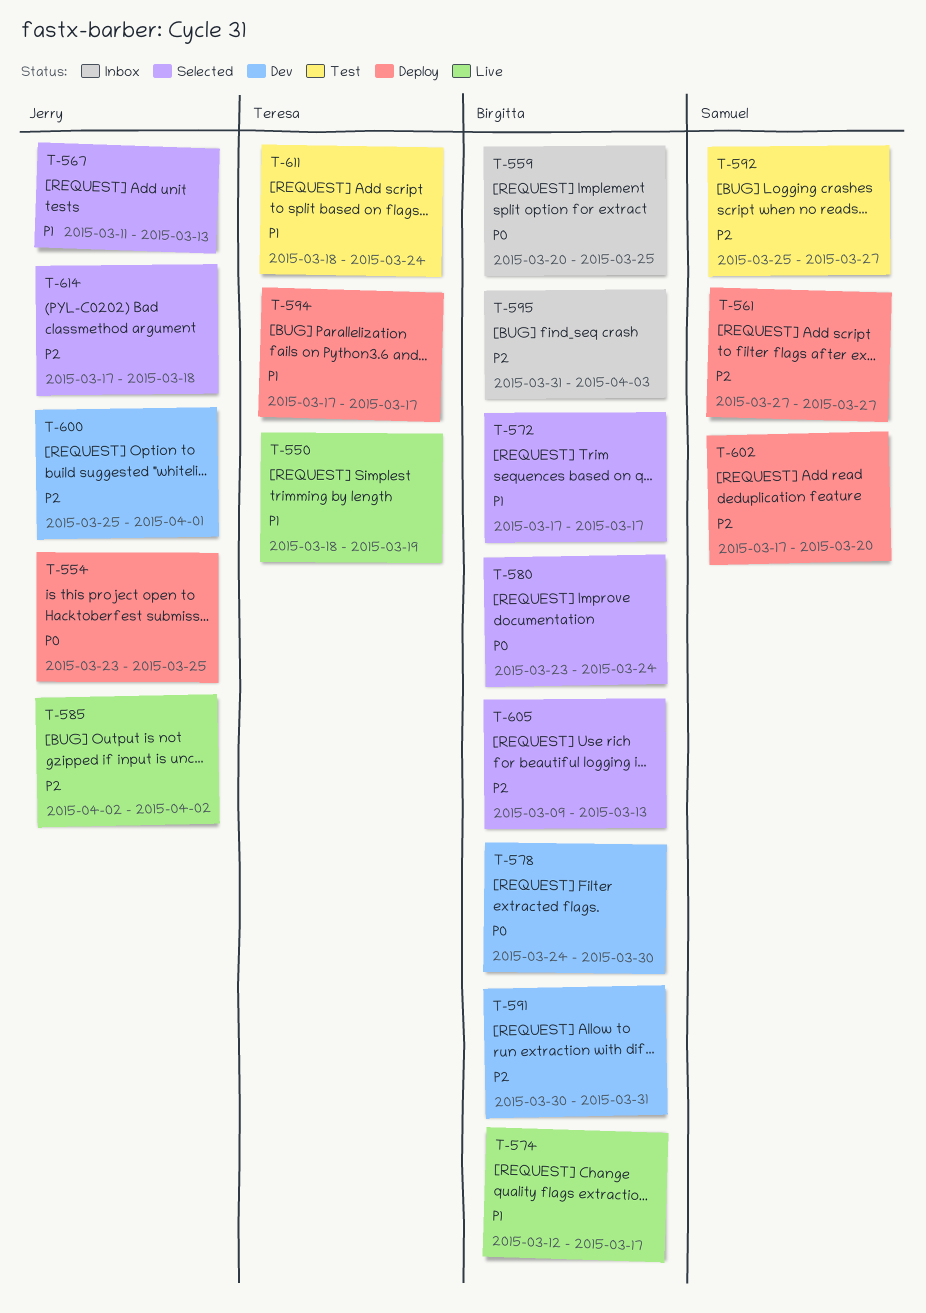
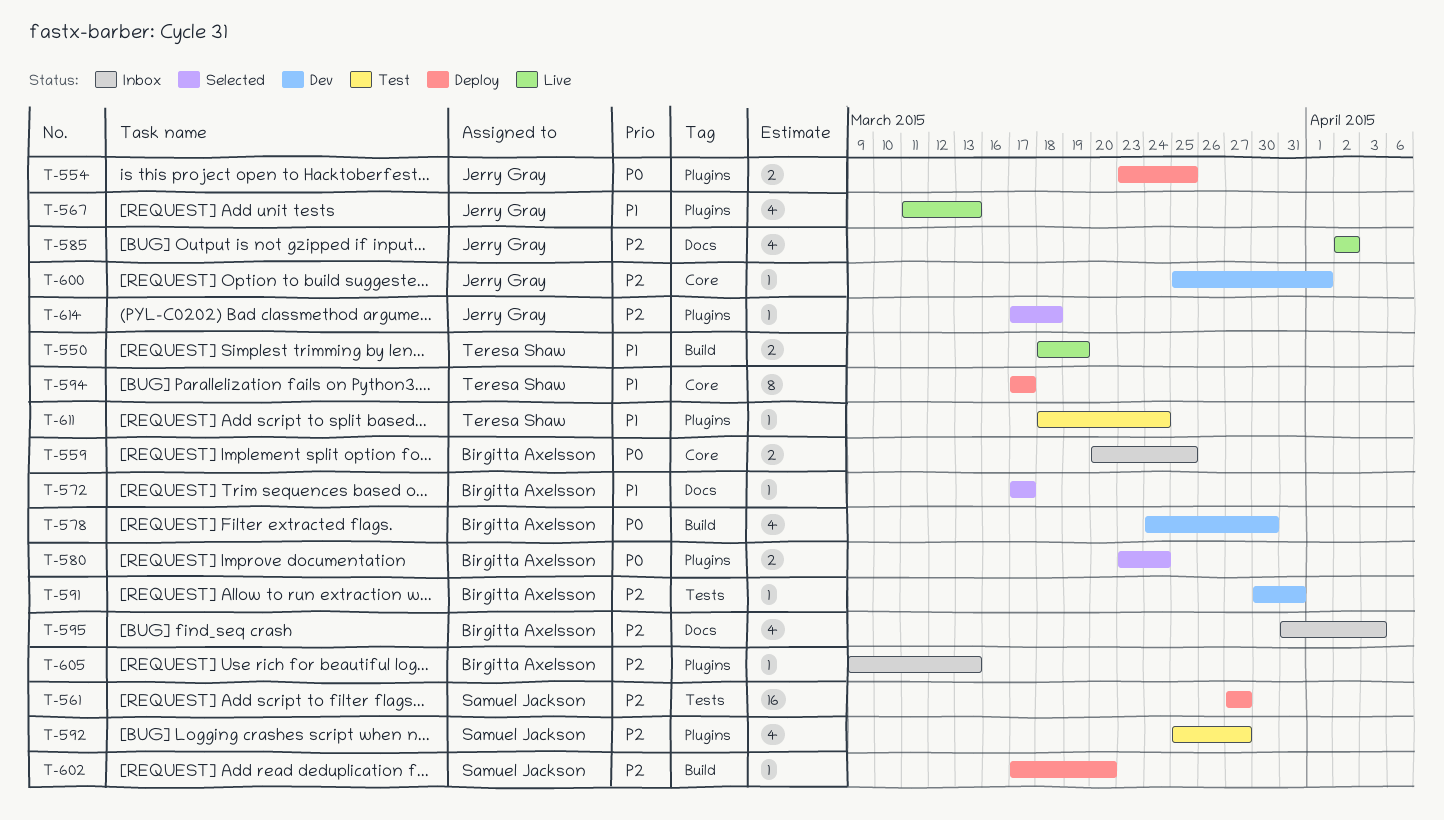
T-567, status: Selected -> Live
T-574: present -> none
T-605, status: Selected -> Inbox

